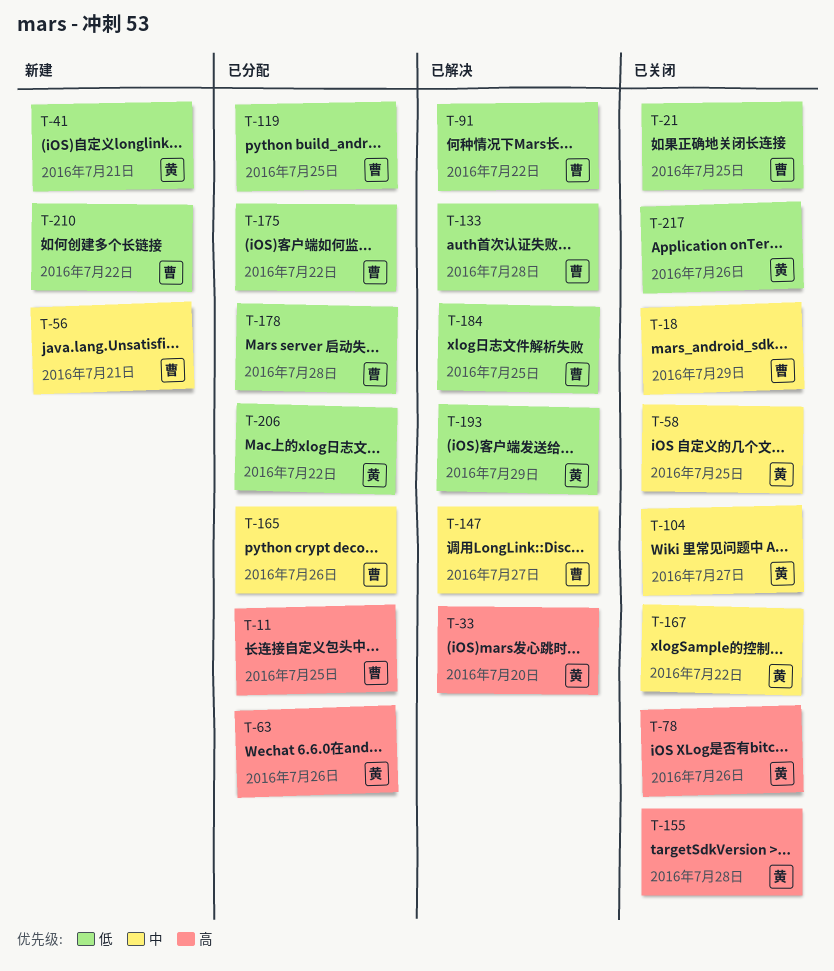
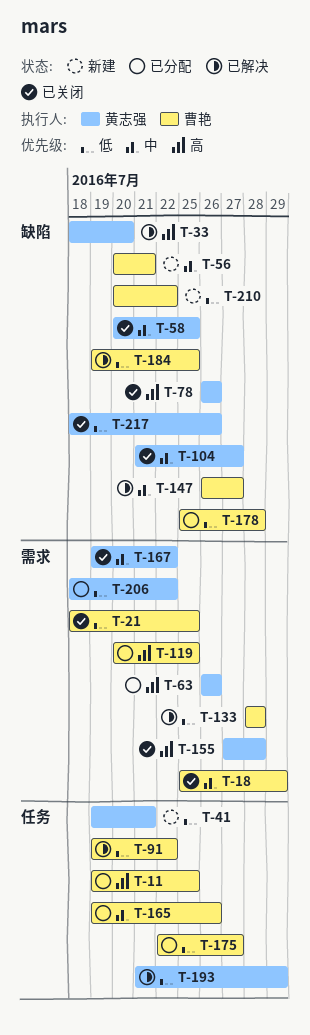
T-119, priority: 低 -> 高
T-175, due: Jul 22 -> Jul 27

